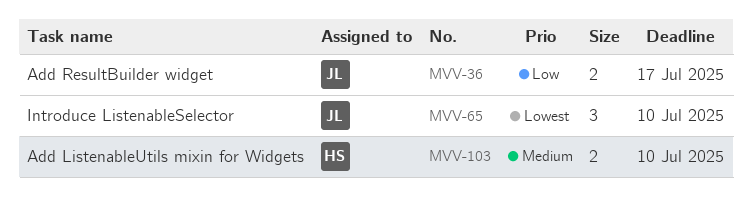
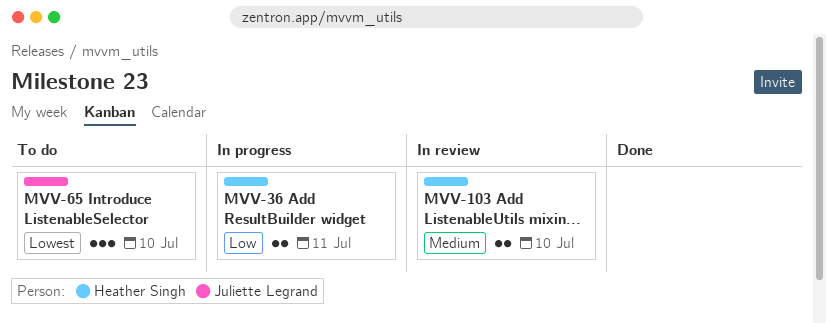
MVV-36, owner: Juliette Legrand -> Heather Singh
MVV-36, due: Jul 17 -> Jul 11

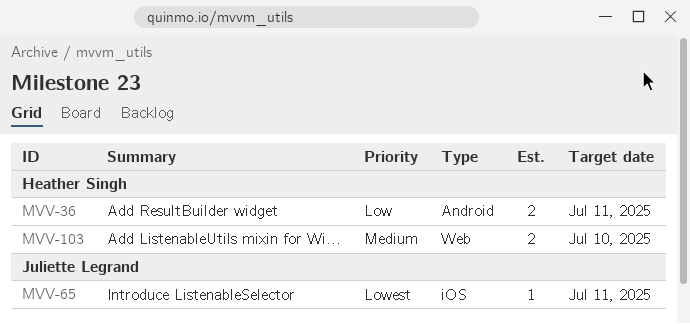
MVV-65, estimate: 3 -> 1
MVV-65, due: Jul 10 -> Jul 11

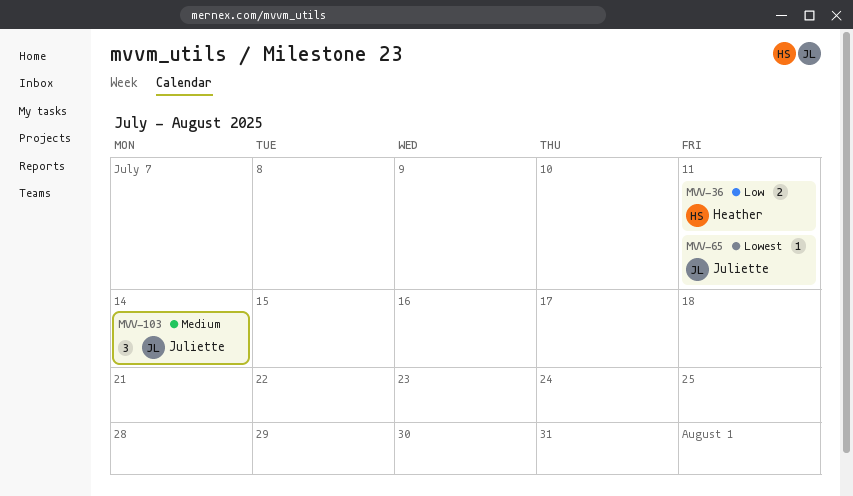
MVV-103, owner: Heather Singh -> Juliette Legrand
MVV-103, estimate: 2 -> 3
MVV-103, due: Jul 10 -> Jul 14

